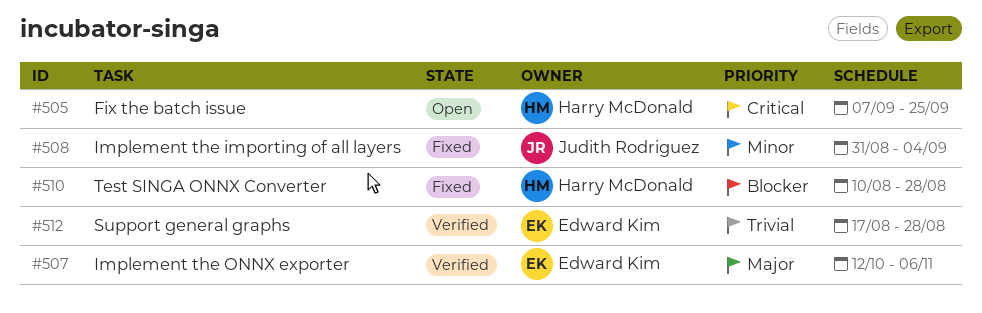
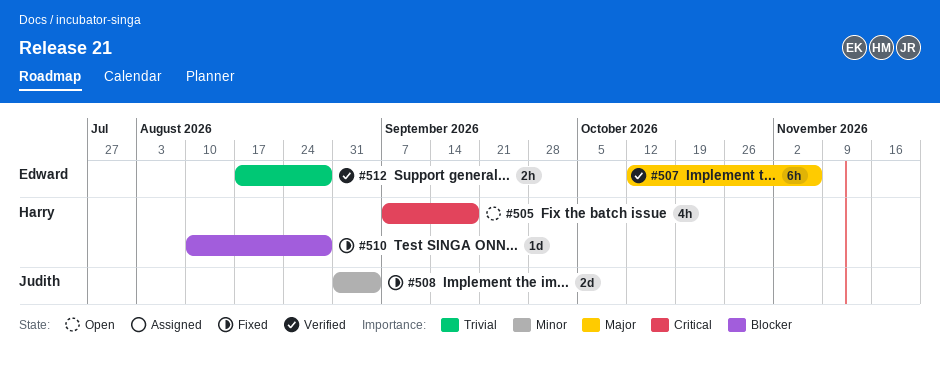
#505, due: Sep 25 -> Sep 18

